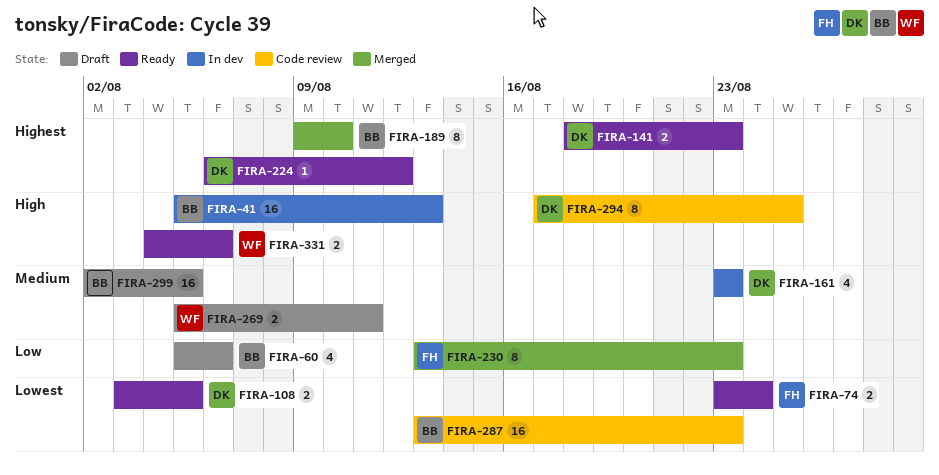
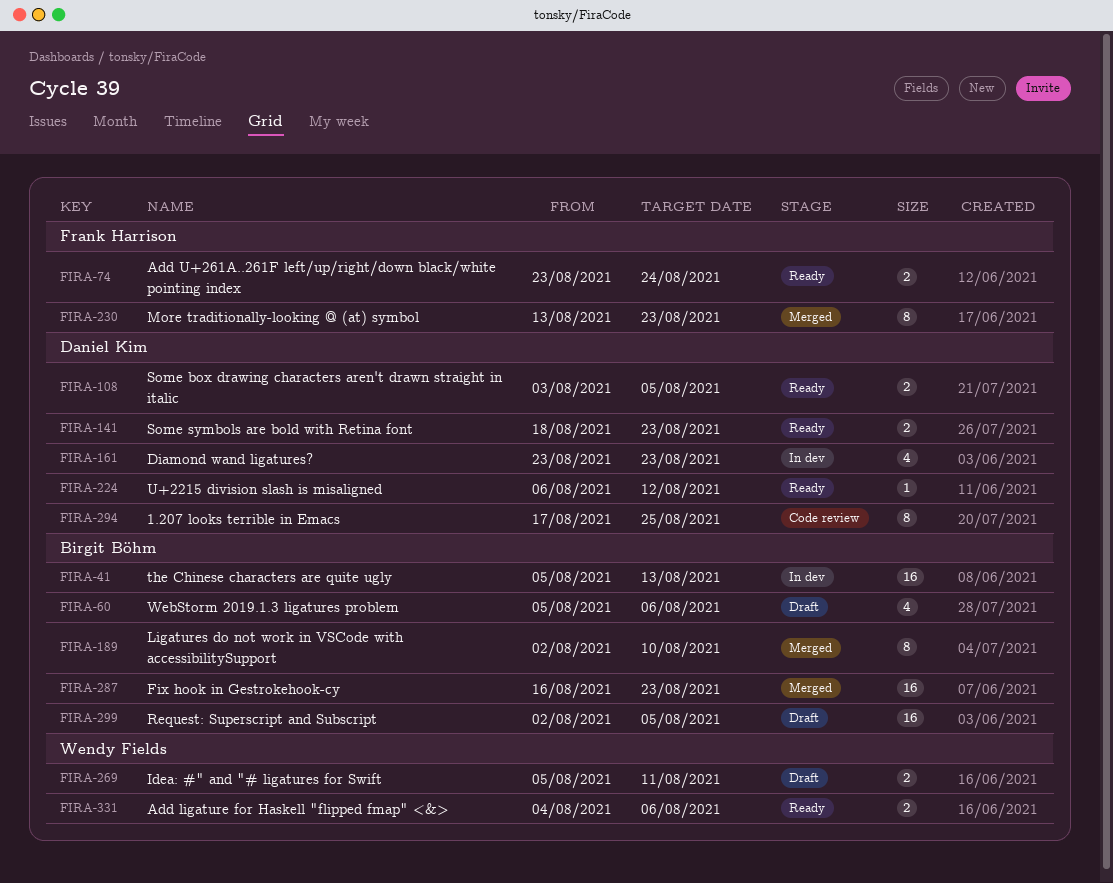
FIRA-189, start: Aug 9 -> Aug 2
FIRA-287, status: Code review -> Merged
FIRA-287, start: Aug 13 -> Aug 16

